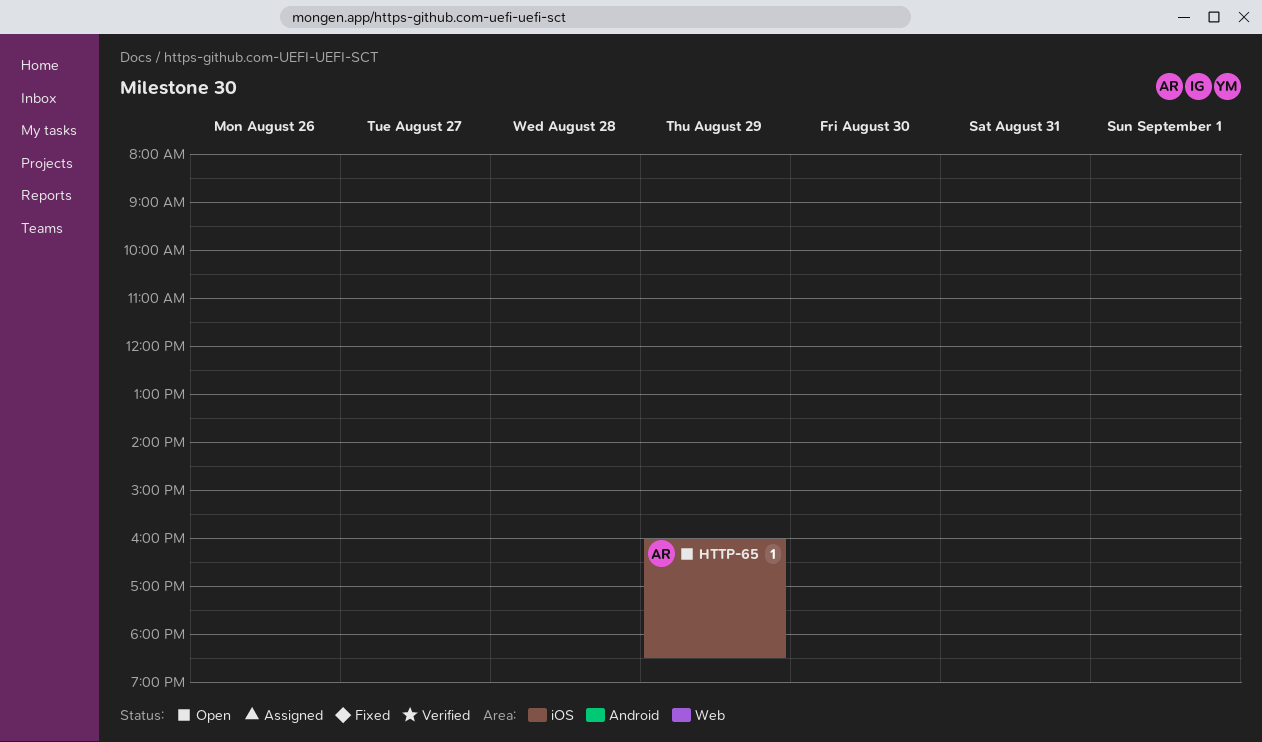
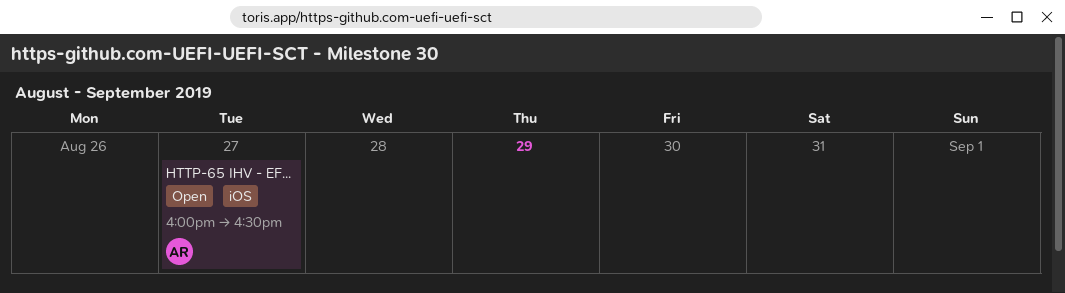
HTTP-65, day: Aug 29 -> Aug 27
HTTP-65, ends: 18:30 -> 16:30

